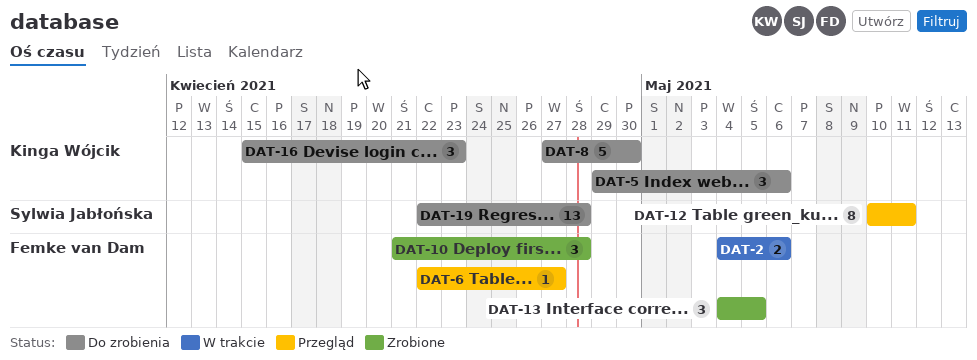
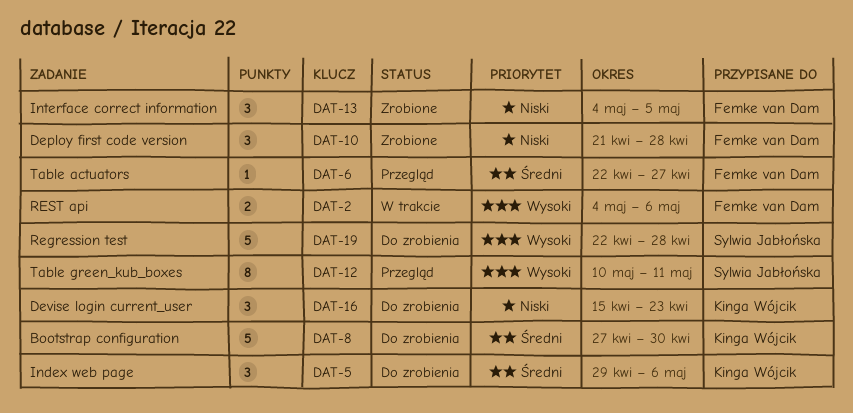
DAT-19, estimate: 13 -> 5

